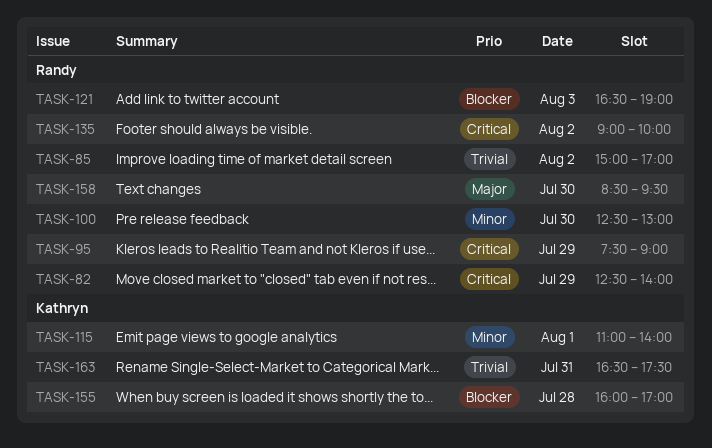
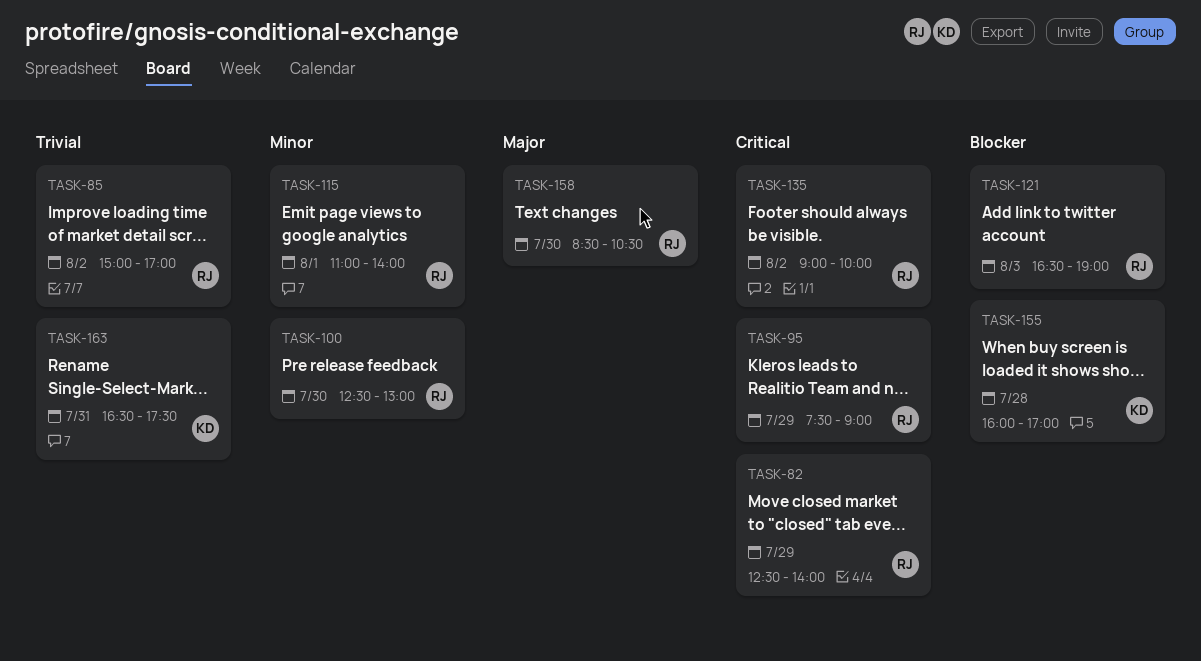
TASK-115, owner: Kathryn -> Randy
TASK-158, ends: 09:30 -> 10:30

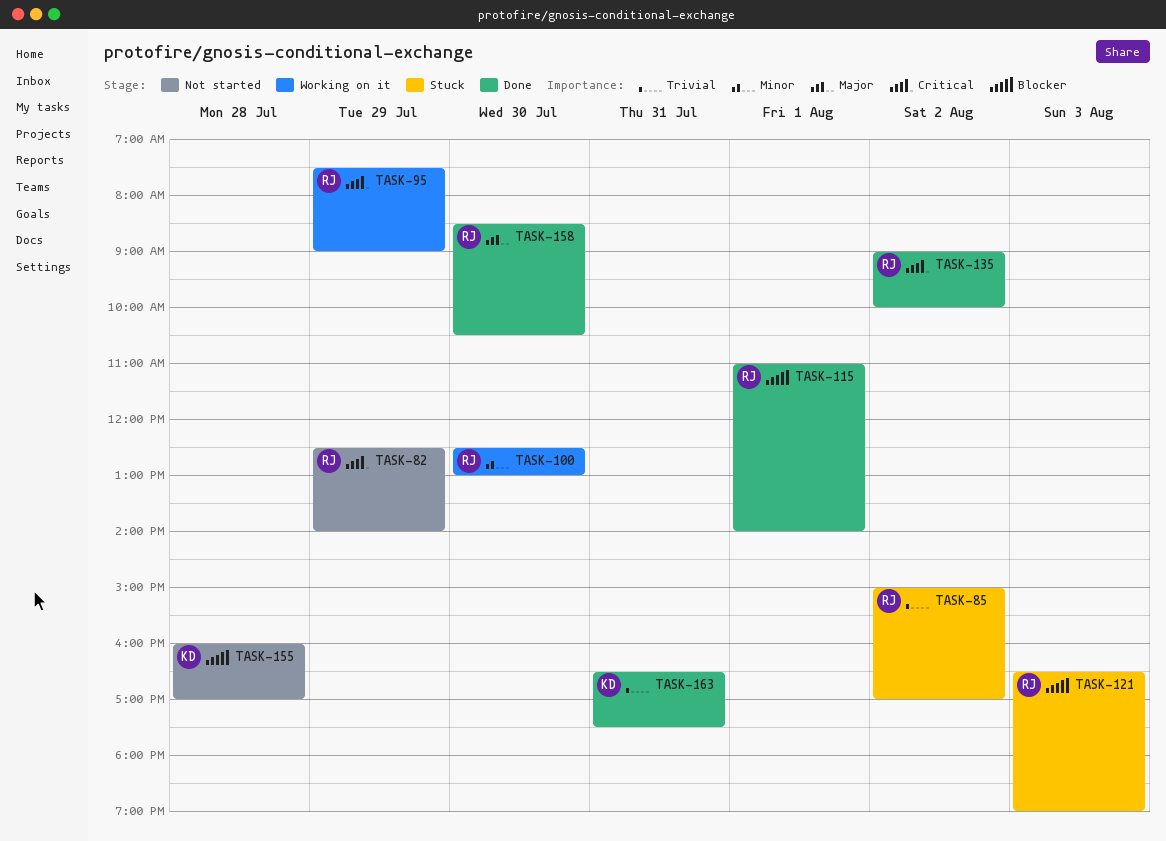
TASK-115, priority: Minor -> Blocker

